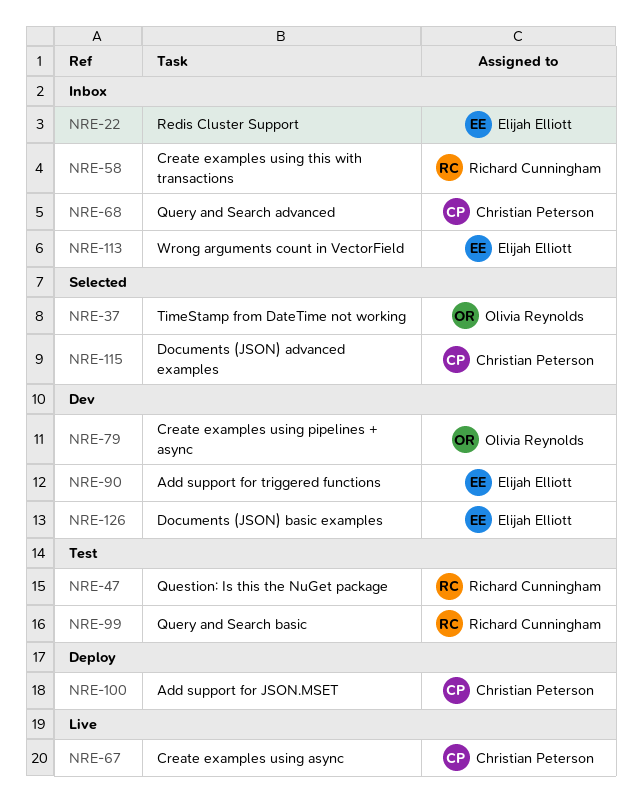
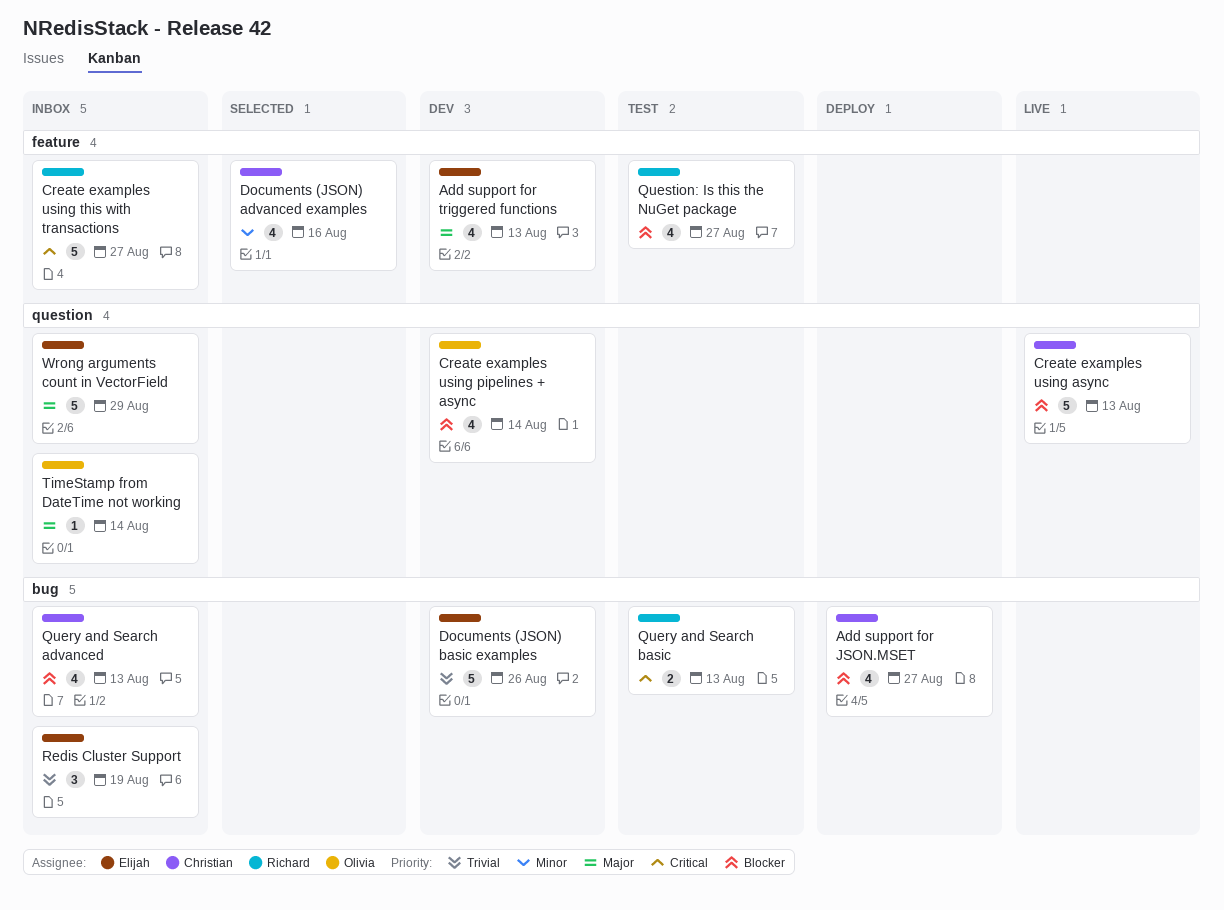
TimeStamp from DateTime not working, status: Selected -> Inbox

